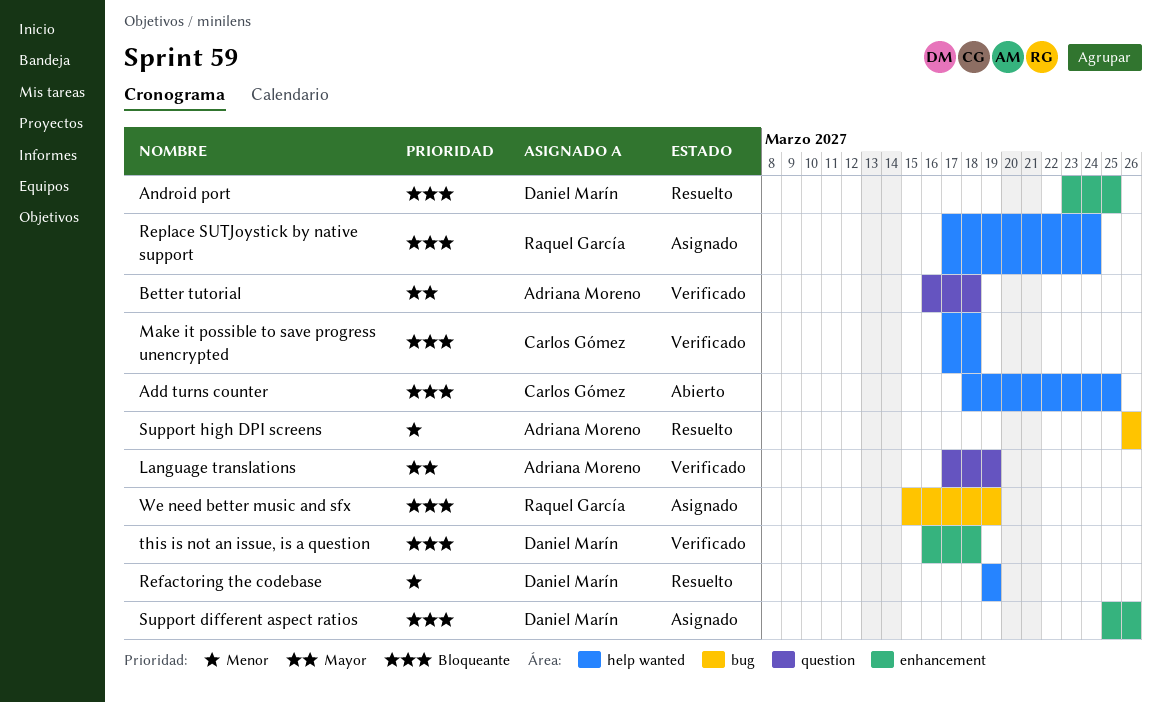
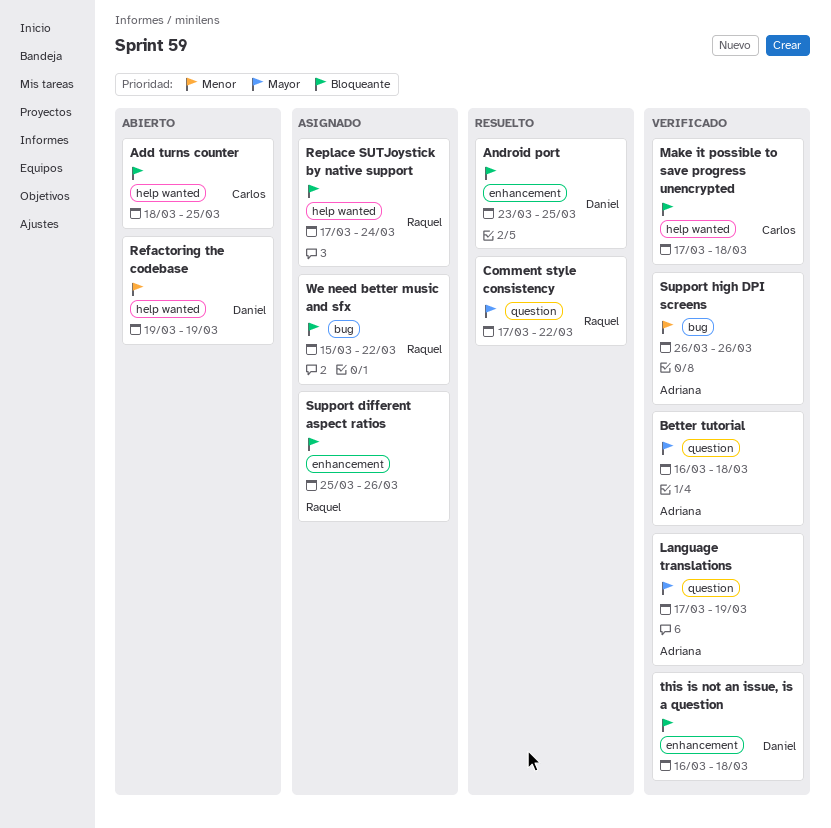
Comment style consistency: none -> present
Refactoring the codebase, status: Resuelto -> Abierto
Support different aspect ratios, owner: Daniel Marín -> Raquel García
Support high DPI screens, status: Resuelto -> Verificado
We need better music and sfx, due: Mar 19 -> Mar 22

